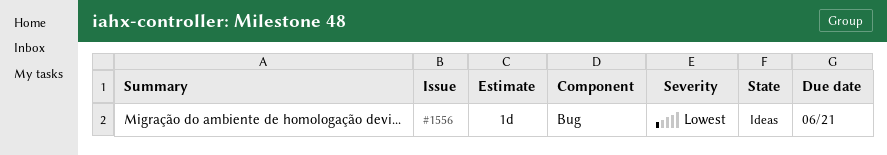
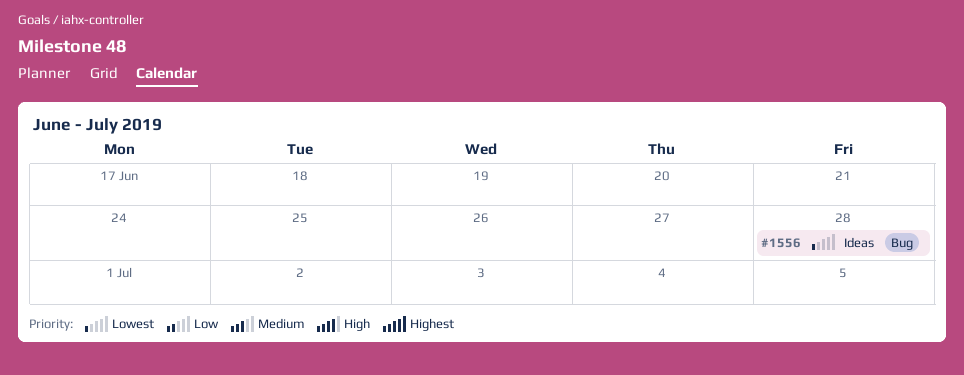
#1556, due: Jun 21 -> Jun 28

